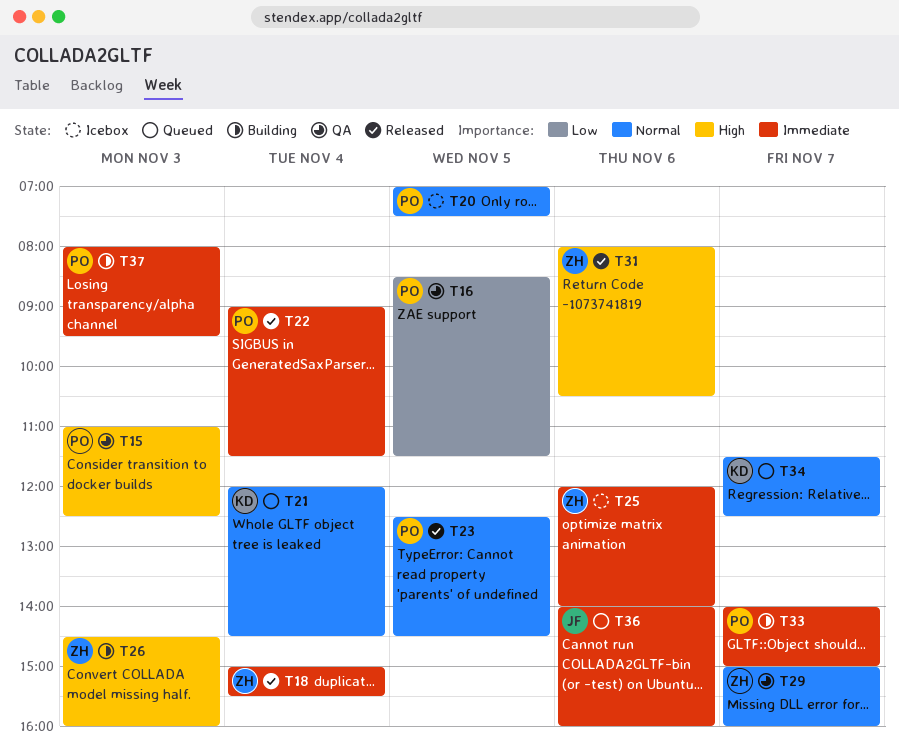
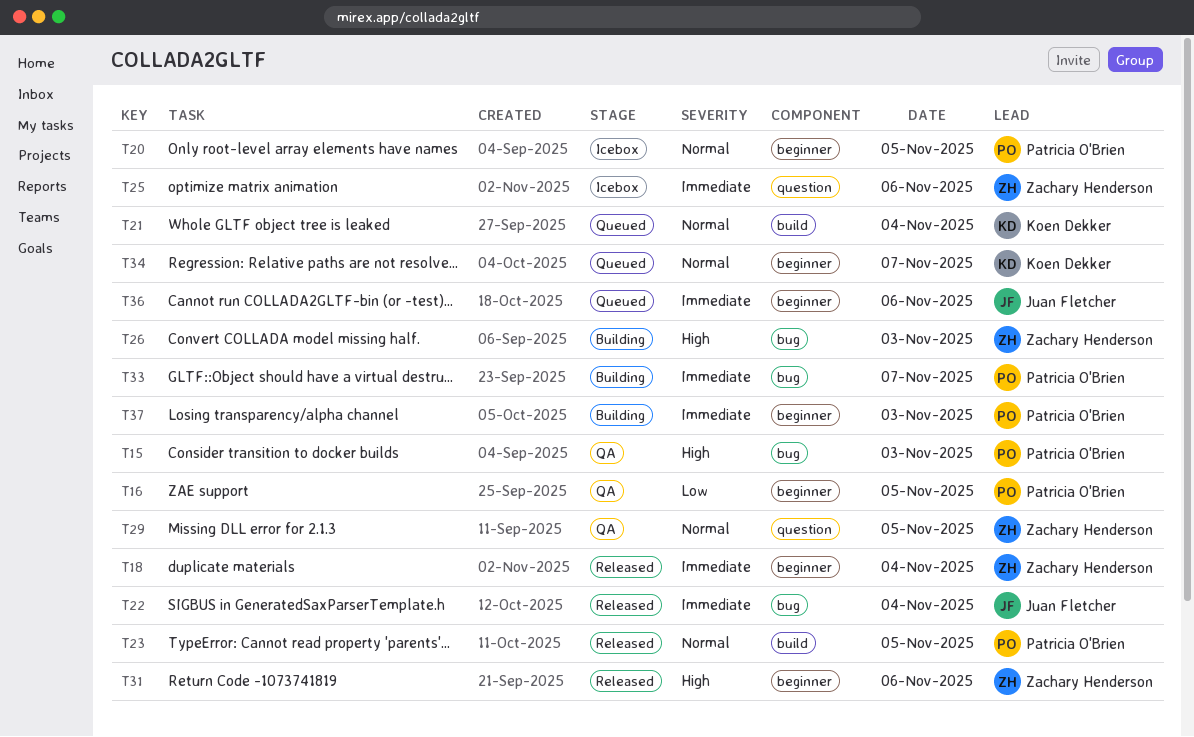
T22, owner: Patricia O'Brien -> Juan Fletcher
T29, day: Nov 7 -> Nov 5

